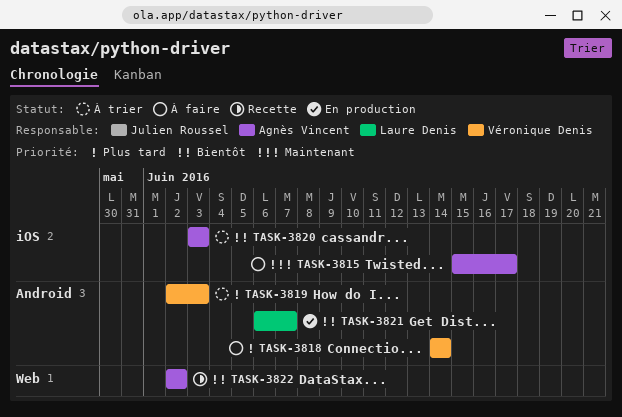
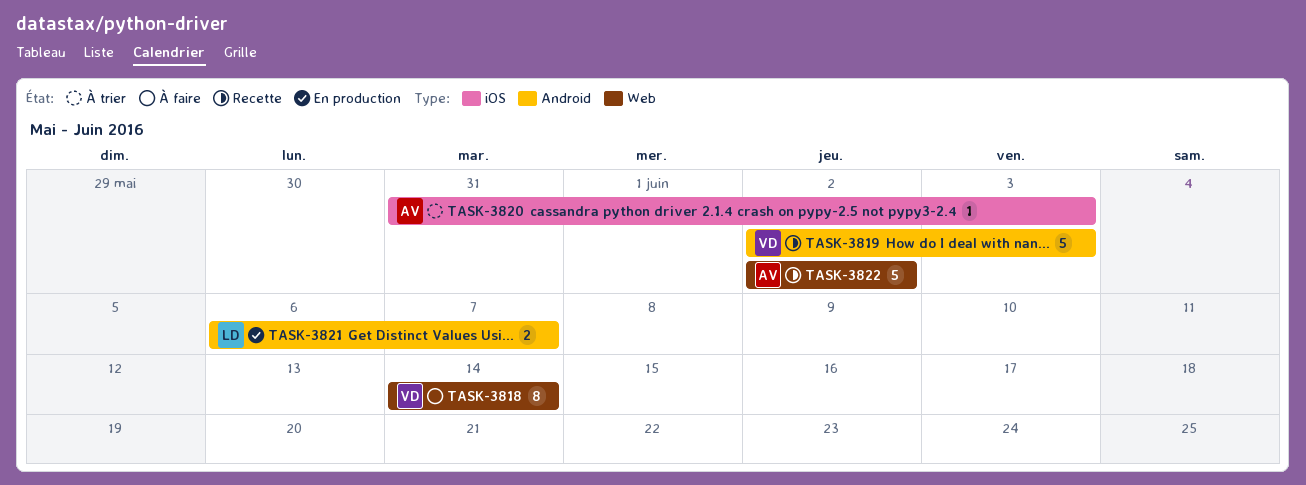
TASK-3815: present -> none
TASK-3818, label: Android -> Web
TASK-3819, status: À trier -> Recette
TASK-3820, start: Jun 3 -> May 31

